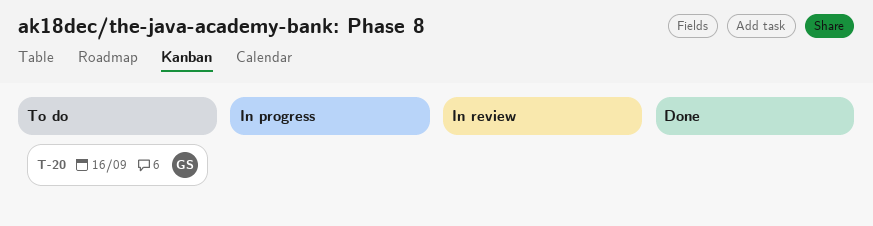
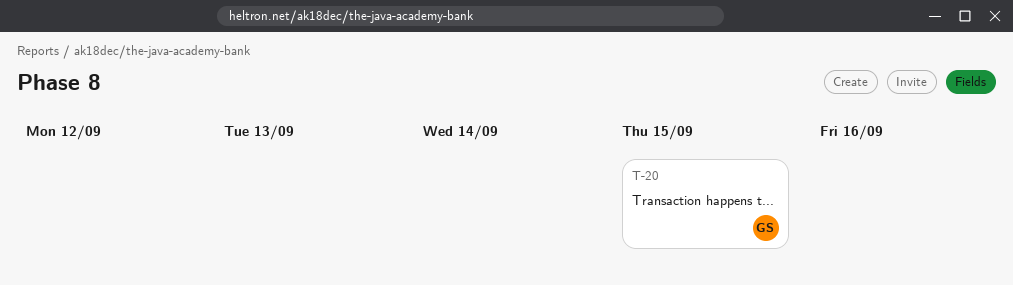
T-20, due: Sep 16 -> Sep 15

